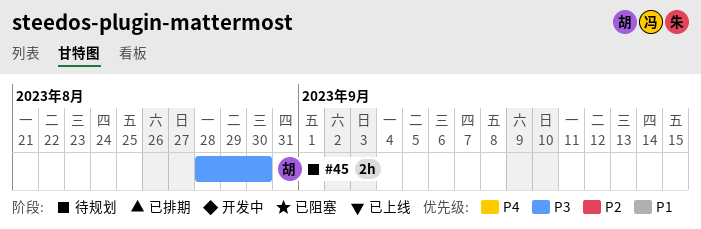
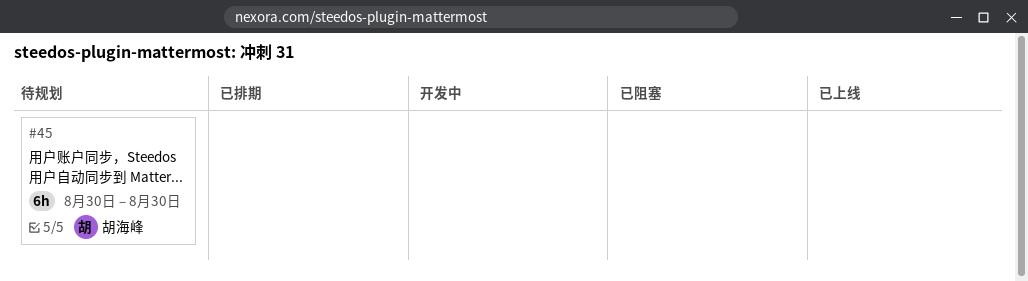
#45, estimate: 2h -> 6h
#45, start: Aug 28 -> Aug 30

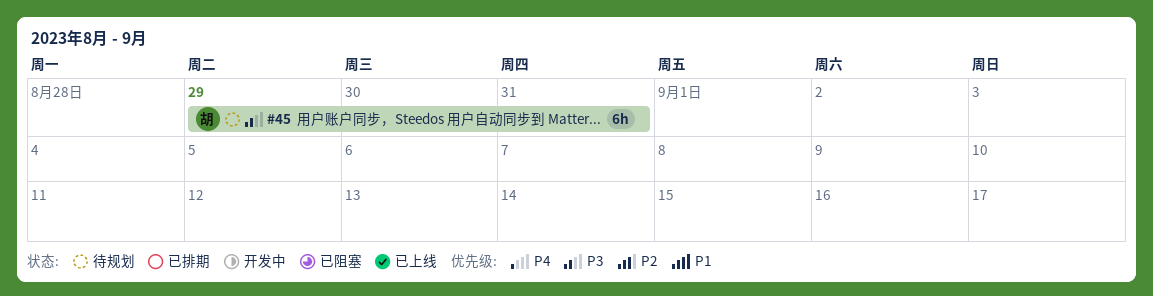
#45, start: Aug 30 -> Aug 29
#45, due: Aug 30 -> Aug 31

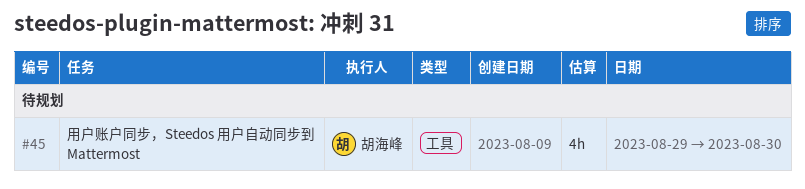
#45, estimate: 6h -> 4h
#45, due: Aug 31 -> Aug 30

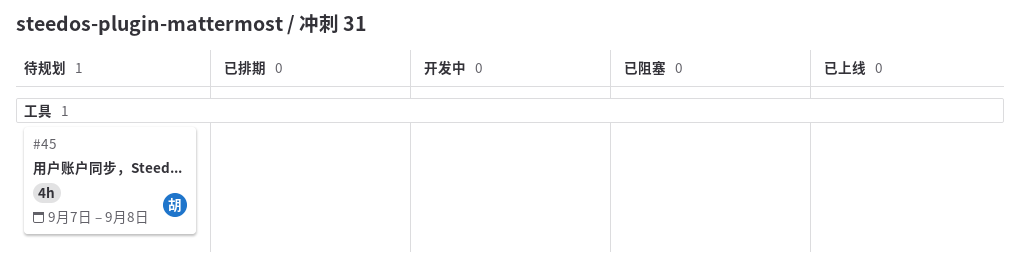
#45, start: Aug 29 -> Sep 7
#45, due: Aug 30 -> Sep 8

